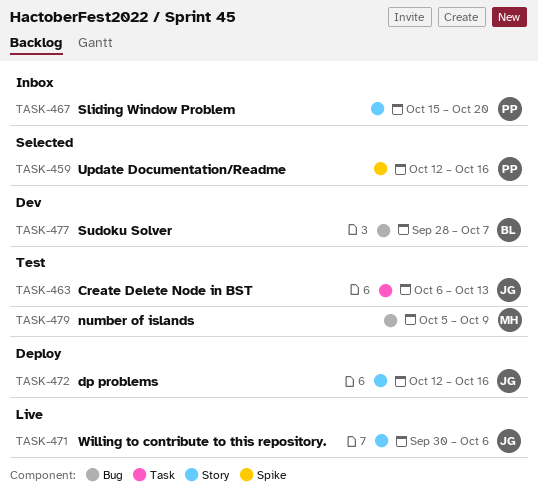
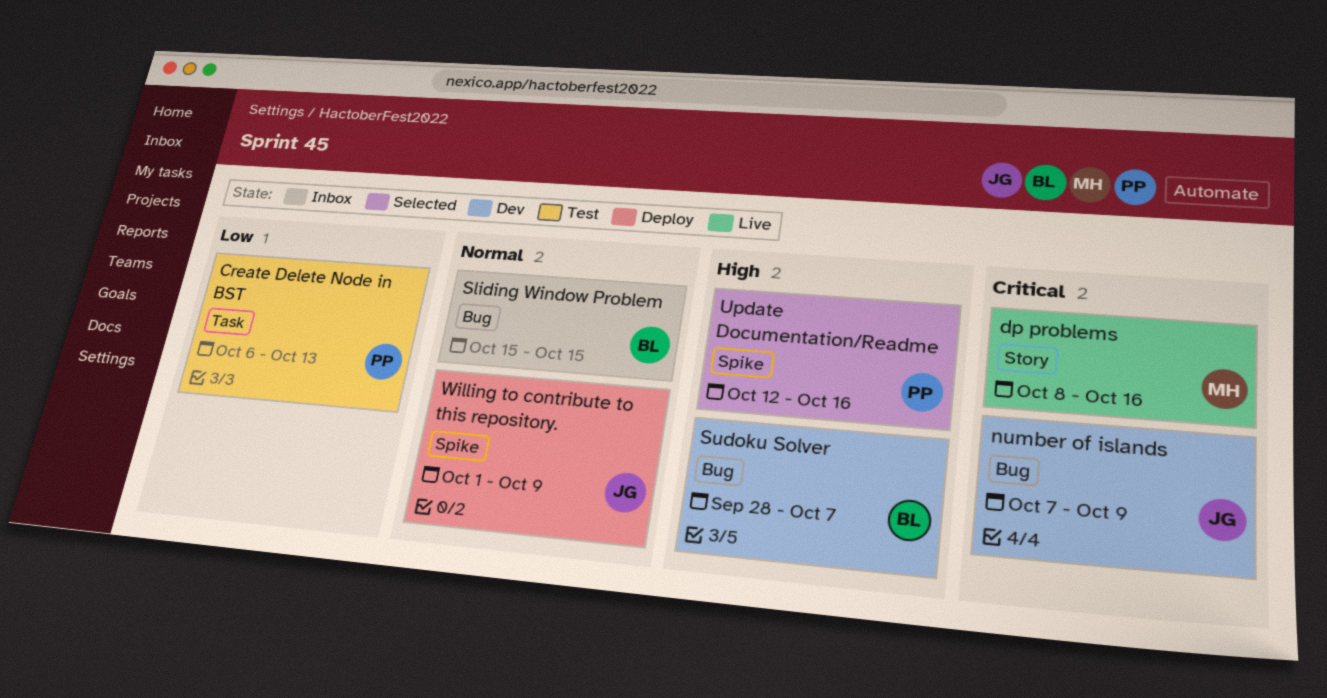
Create Delete Node in BST, owner: JG -> PP
dp problems, status: Deploy -> Live
dp problems, owner: JG -> MH
dp problems, start: Oct 12 -> Oct 8
number of islands, status: Test -> Dev
number of islands, owner: MH -> JG
number of islands, start: Oct 5 -> Oct 7
Sliding Window Problem, owner: PP -> BL
Sliding Window Problem, label: Story -> Bug
Sliding Window Problem, due: Oct 20 -> Oct 15
Willing to contribute to this repository., status: Live -> Deploy
Willing to contribute to this repository., label: Story -> Spike
Willing to contribute to this repository., start: Sep 30 -> Oct 1
Willing to contribute to this repository., due: Oct 6 -> Oct 9

